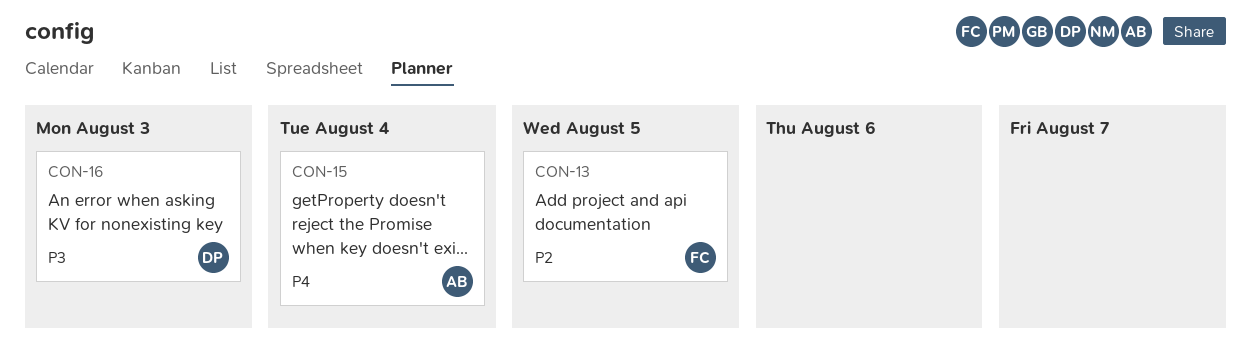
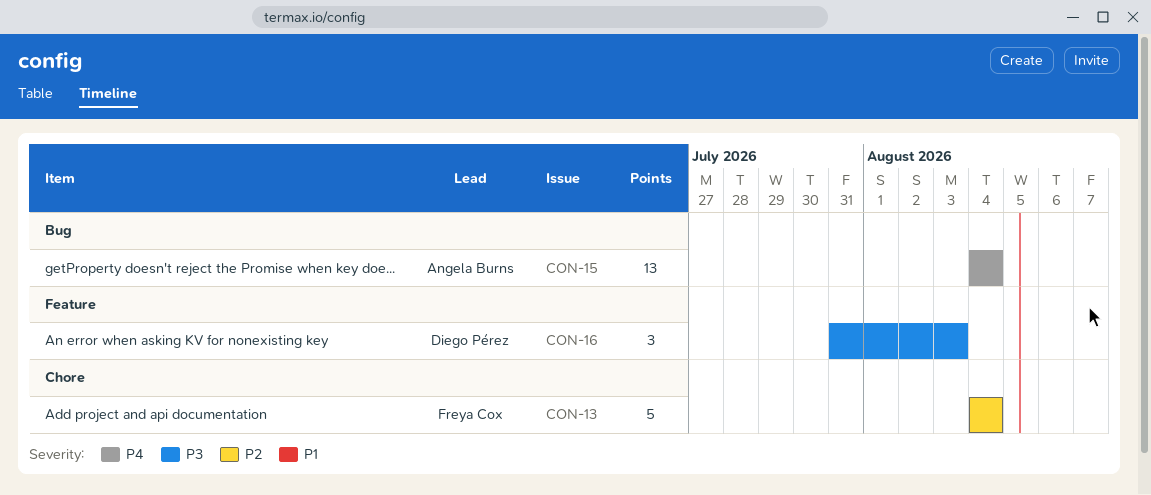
CON-13, due: Aug 5 -> Aug 4

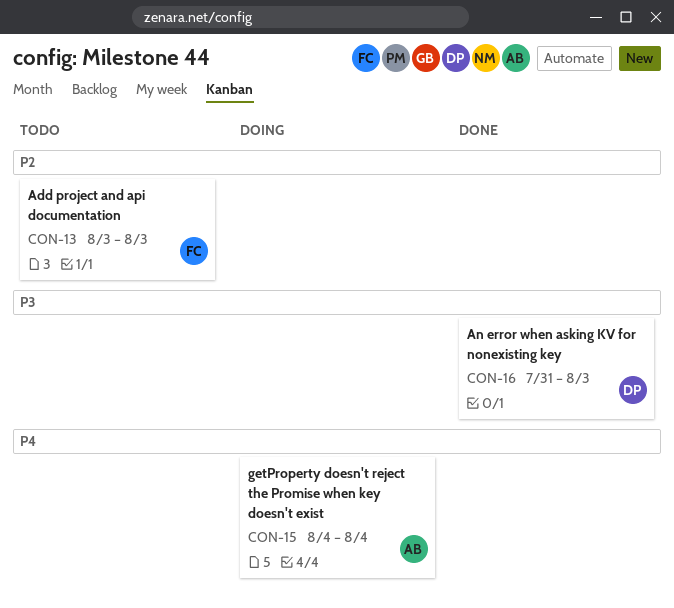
CON-13, start: Aug 4 -> Aug 3
CON-13, due: Aug 4 -> Aug 3

